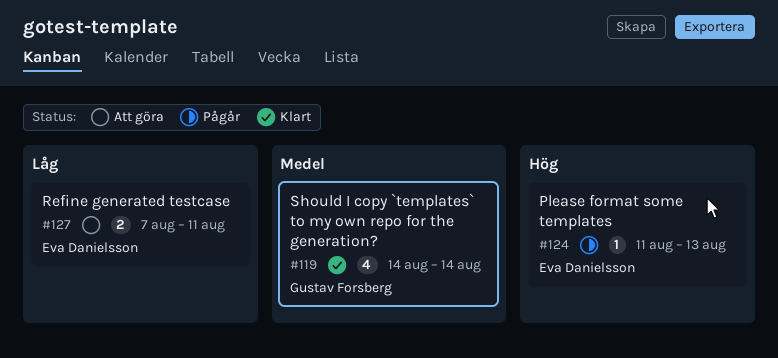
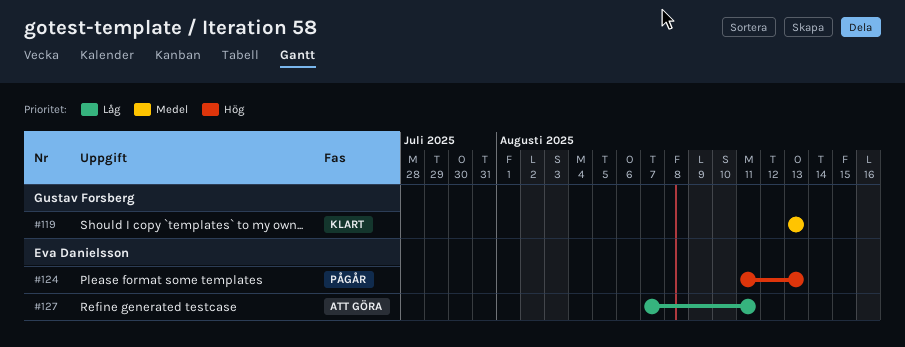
#119, start: Aug 14 -> Aug 13
#119, due: Aug 14 -> Aug 13

